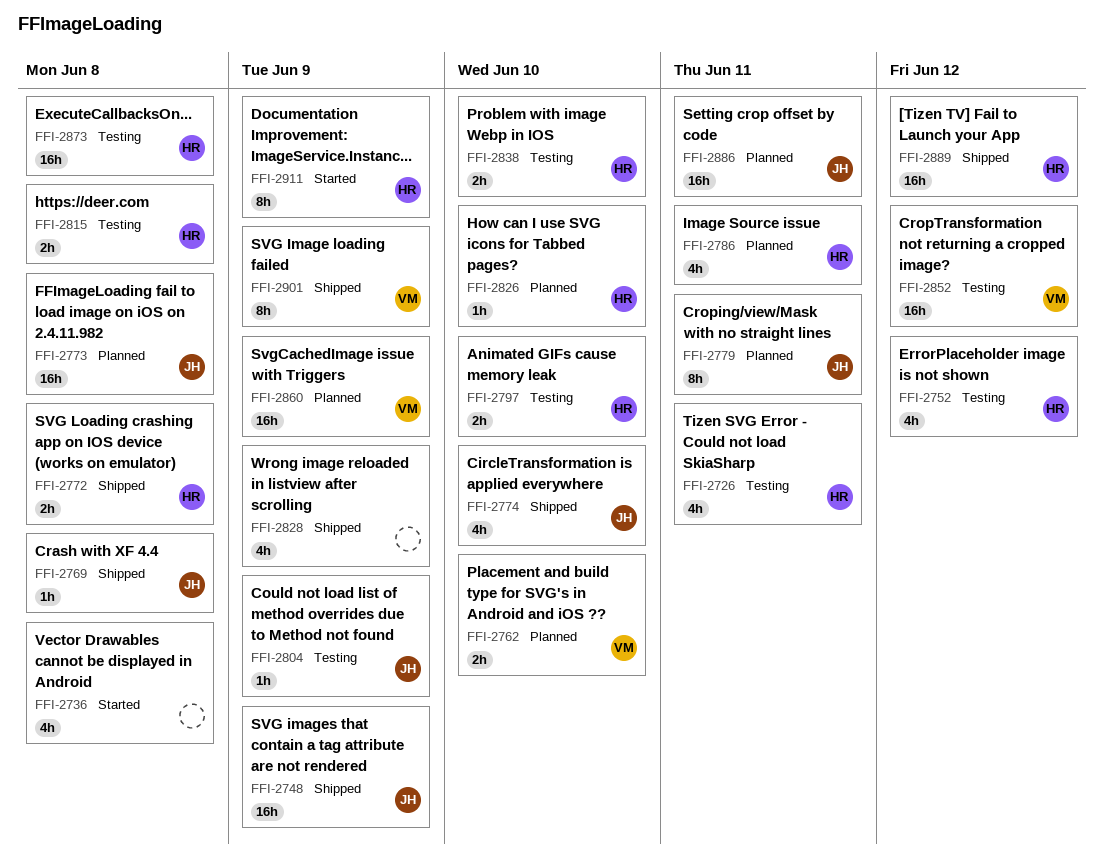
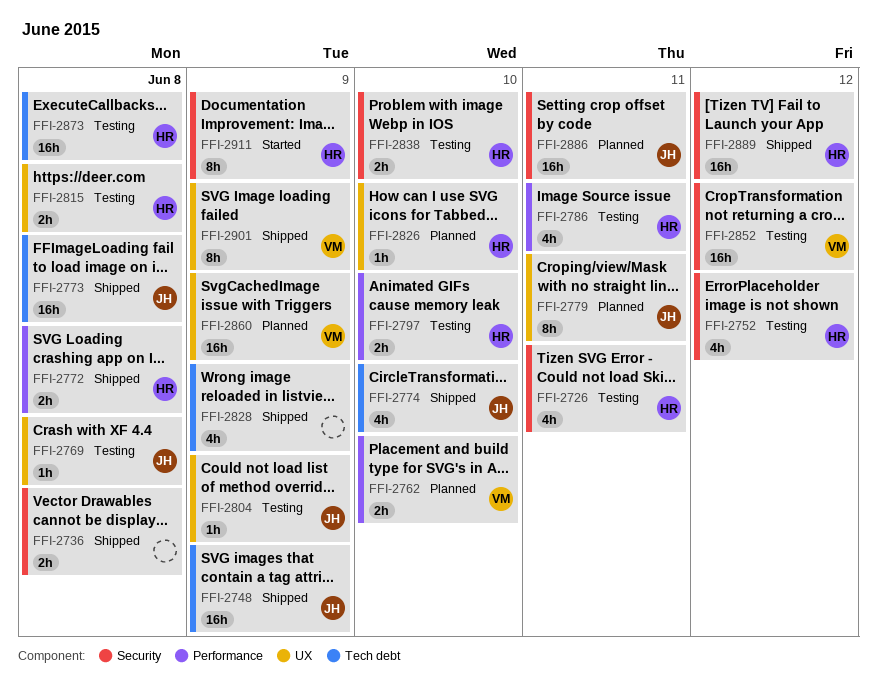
FFI-2736, status: Started -> Shipped
FFI-2736, estimate: 4h -> 2h
FFI-2769, status: Shipped -> Testing
FFI-2773, status: Planned -> Shipped
FFI-2786, status: Planned -> Testing

